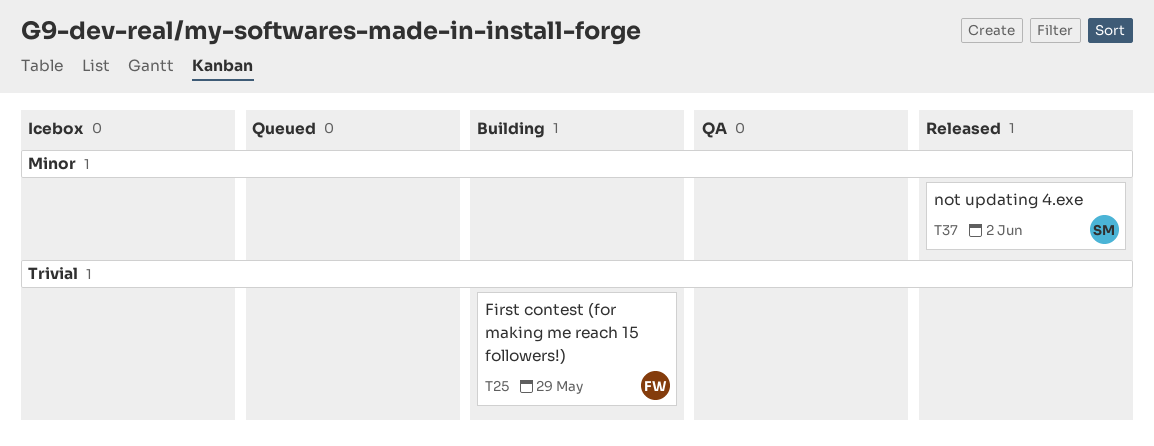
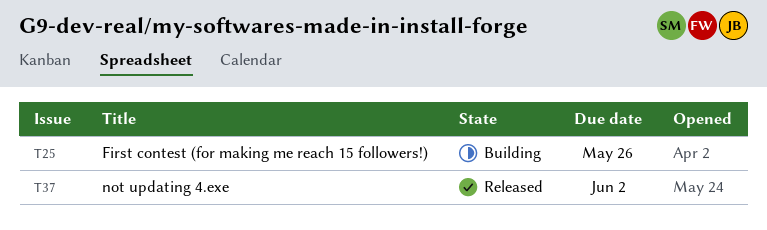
T25, due: May 29 -> May 26

